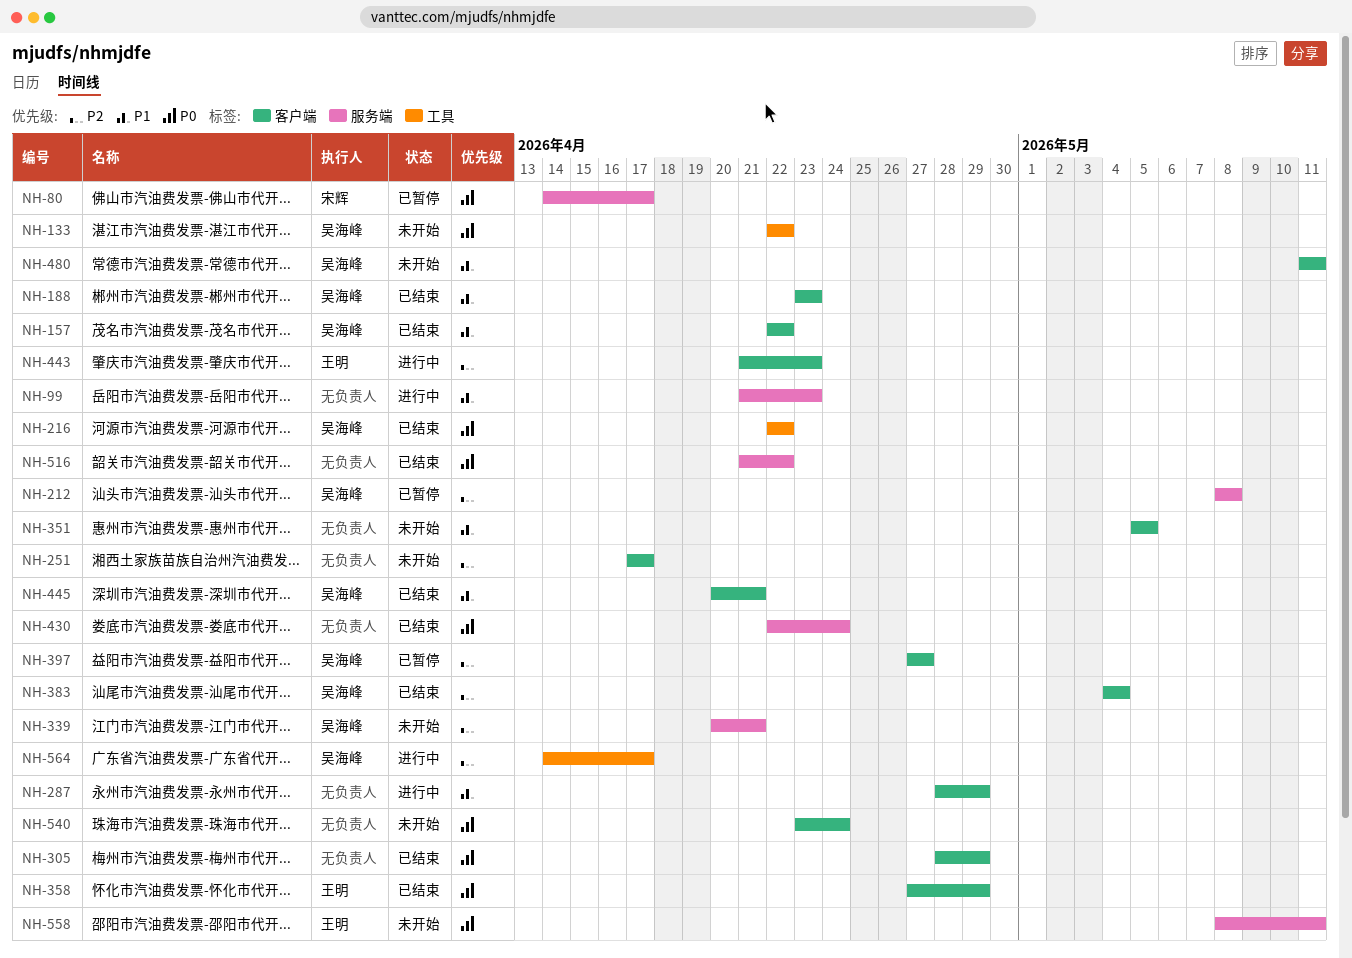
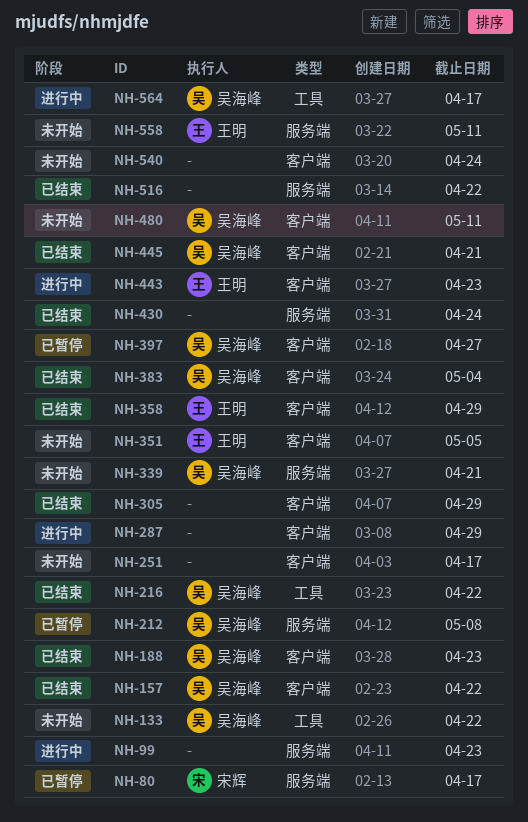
NH-351, owner: none -> 王明

